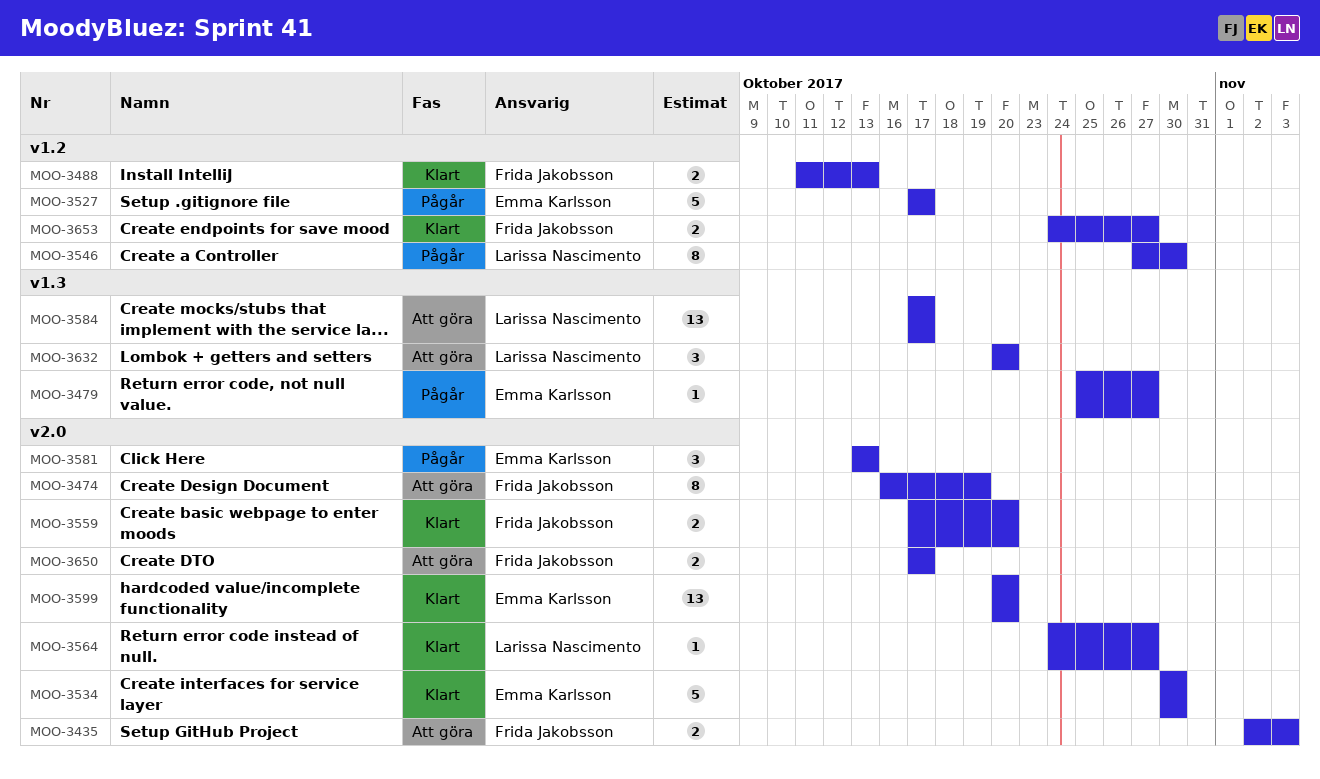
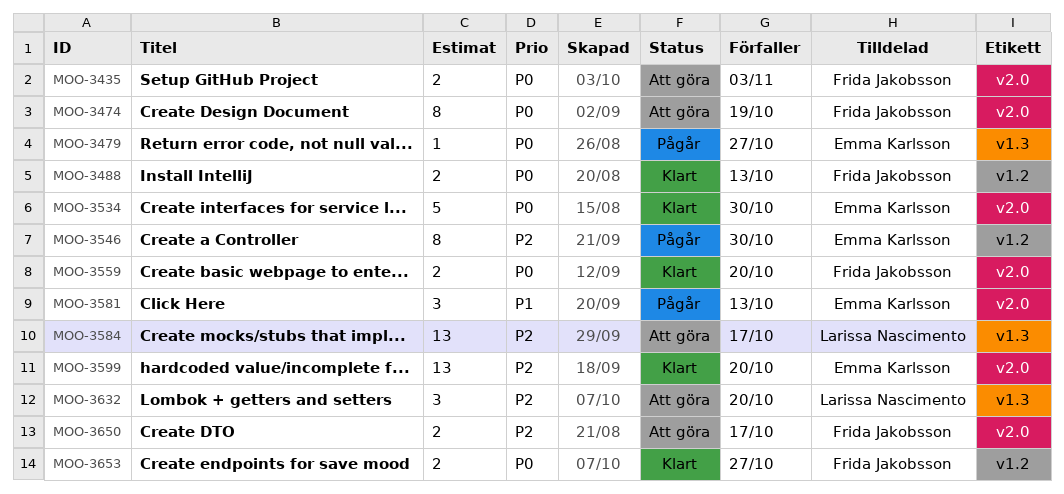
MOO-3527: present -> none
MOO-3546, owner: Larissa Nascimento -> Emma Karlsson
MOO-3564: present -> none

